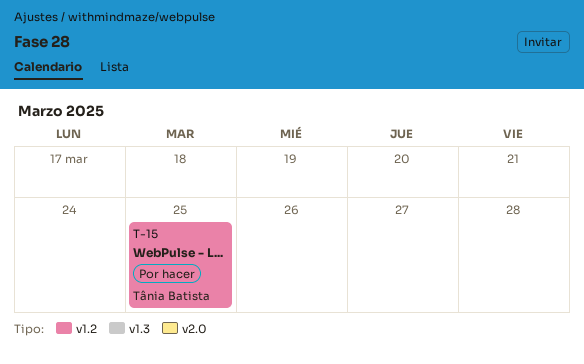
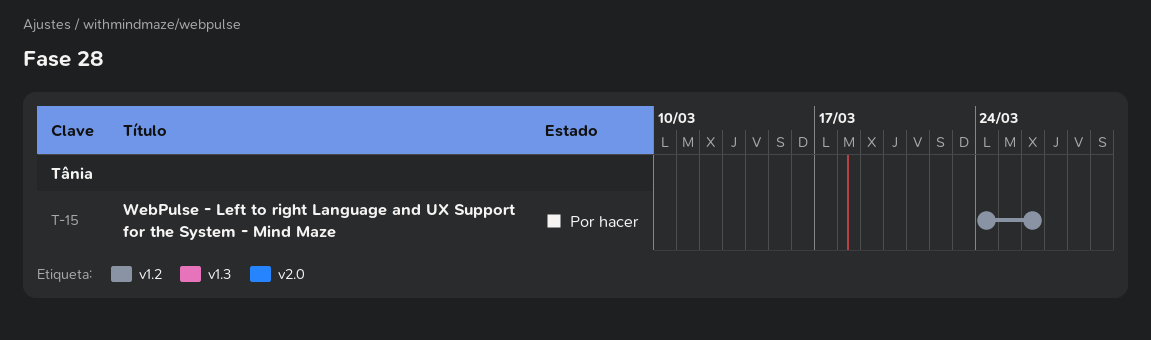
T-15, due: Mar 25 -> Mar 26

